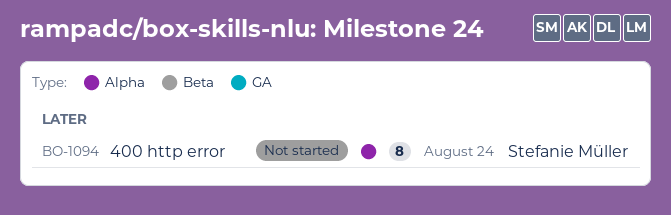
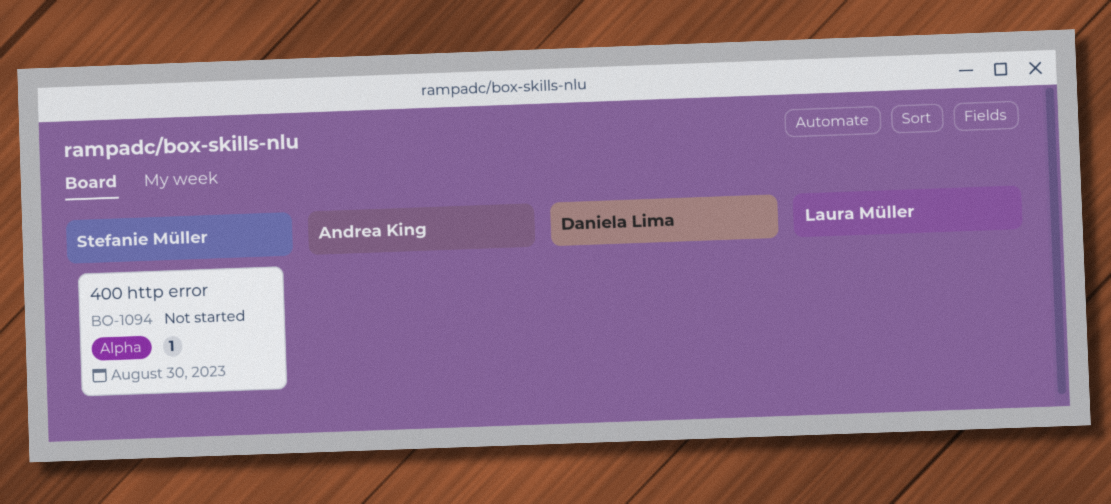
BO-1094, estimate: 8 -> 1
BO-1094, due: Aug 24 -> Aug 30

